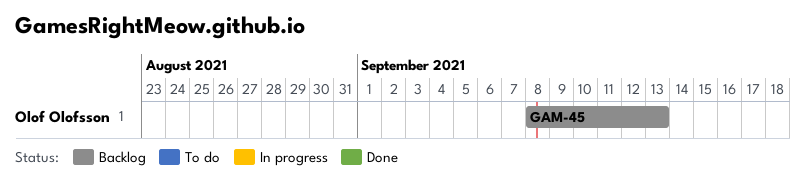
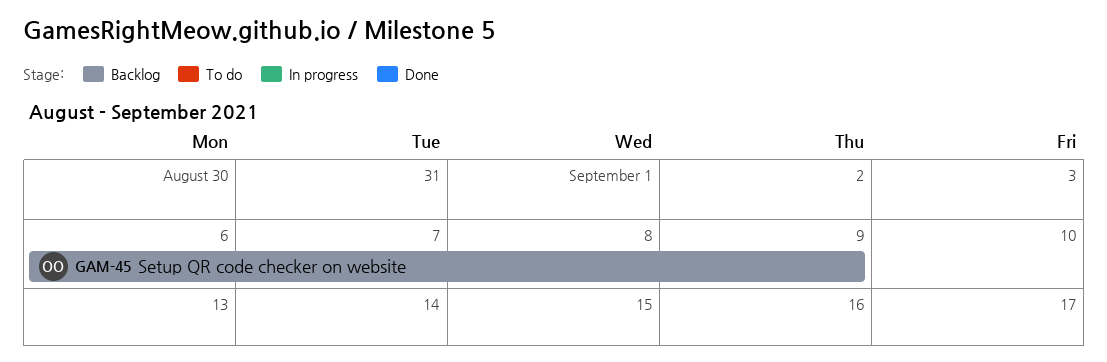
GAM-45, start: Sep 8 -> Sep 6
GAM-45, due: Sep 13 -> Sep 9

